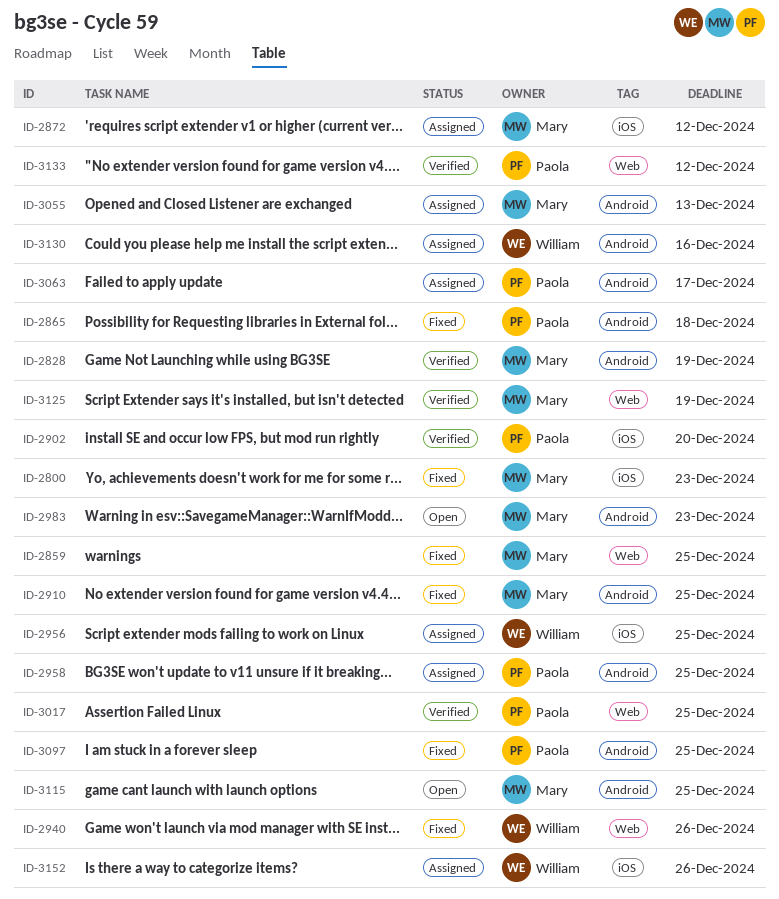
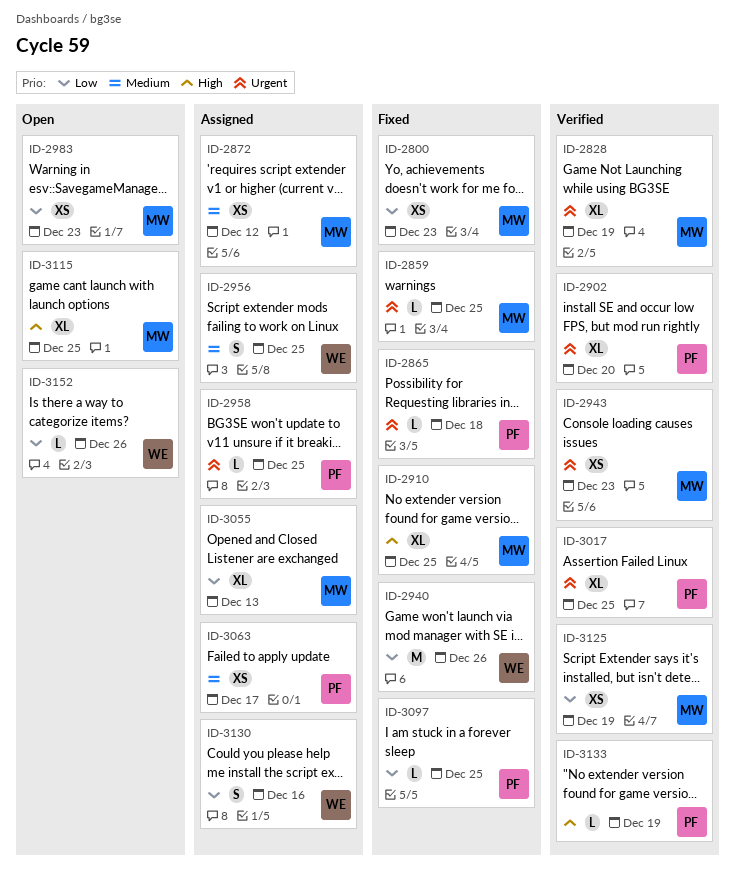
ID-2943: none -> present
ID-3133, due: Dec 12 -> Dec 19
ID-3152, status: Assigned -> Open

